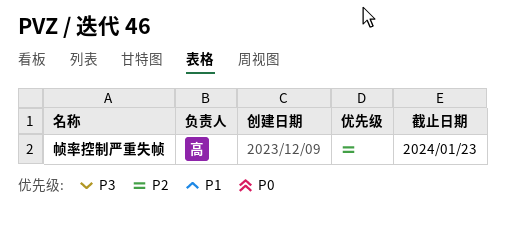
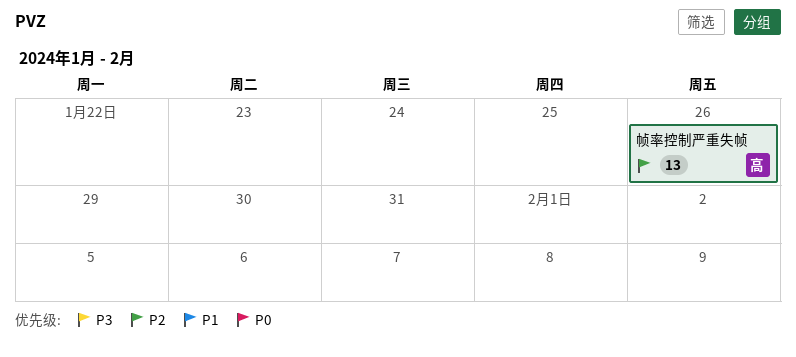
帧率控制严重失帧, due: Jan 23 -> Jan 26

